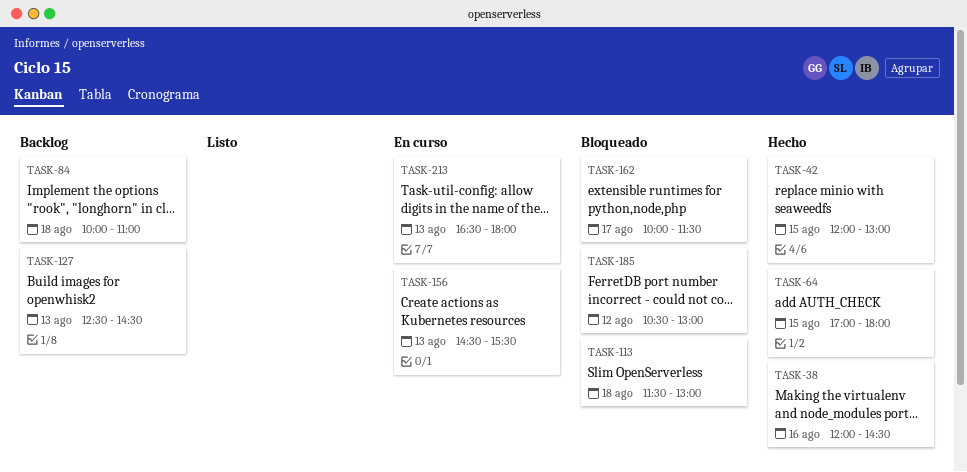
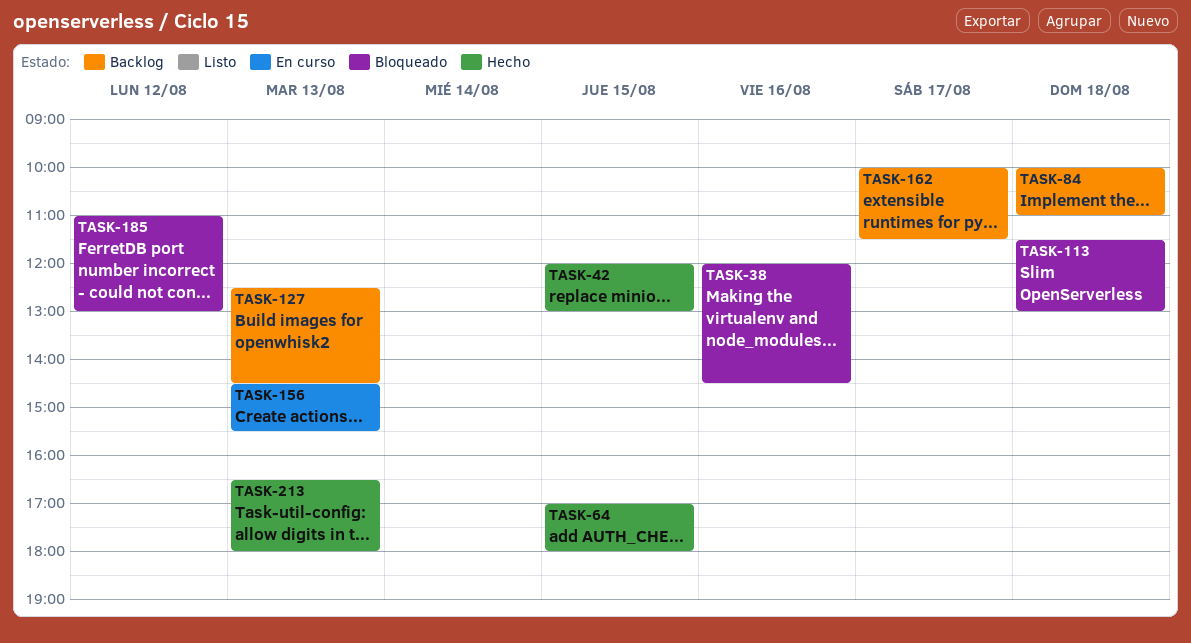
TASK-38, status: Hecho -> Bloqueado
TASK-162, status: Bloqueado -> Backlog
TASK-185, begins: 10:30 -> 11:00
TASK-213, status: En curso -> Hecho

